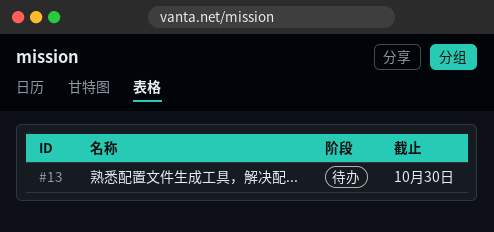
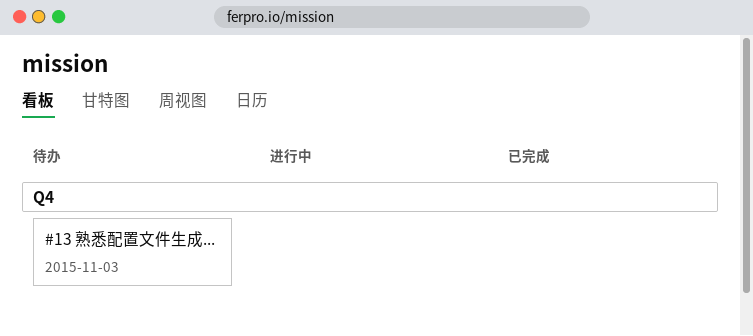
#13, due: Oct 30 -> Nov 3

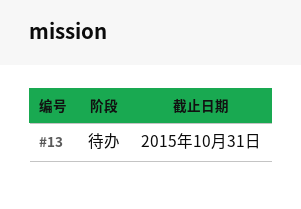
#13, due: Nov 3 -> Oct 31

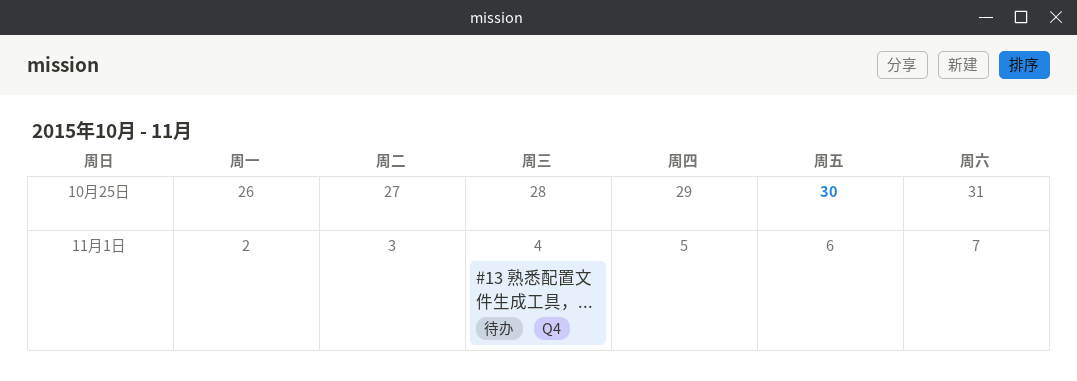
#13, due: Oct 31 -> Nov 4

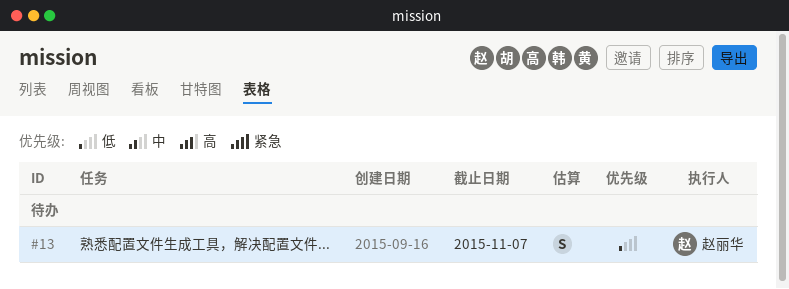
#13, due: Nov 4 -> Nov 7

